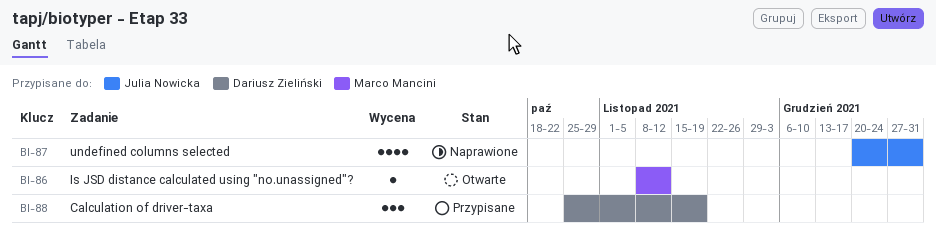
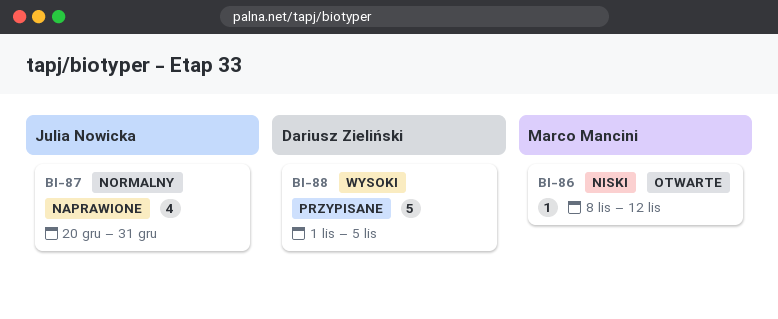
BI-88, estimate: 3 -> 5
BI-88, start: Oct 25 -> Nov 1
BI-88, due: Nov 19 -> Nov 5

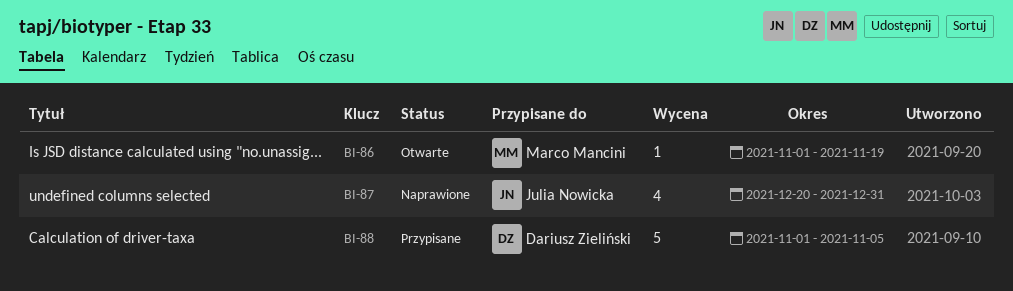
BI-86, start: Nov 8 -> Nov 1
BI-86, due: Nov 12 -> Nov 19

